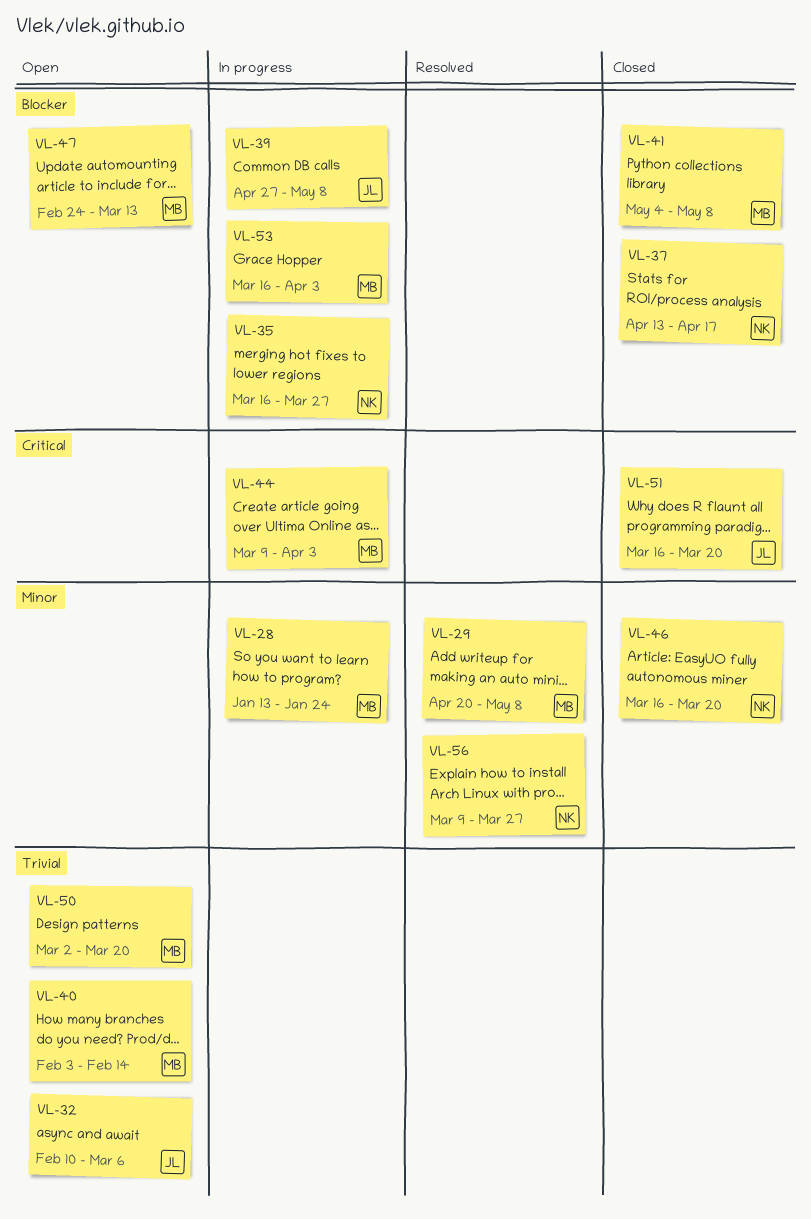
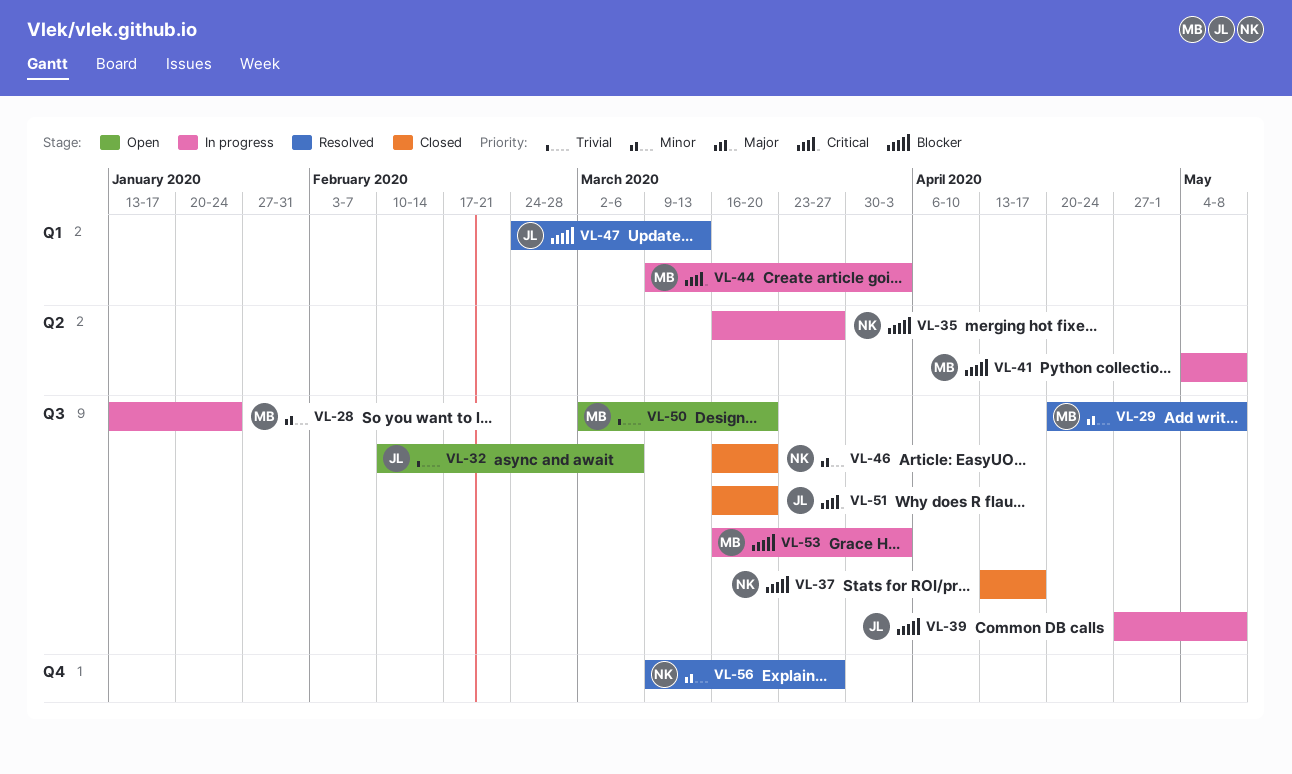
VL-40: present -> none
VL-41, status: Closed -> In progress
VL-47, status: Open -> Resolved
VL-47, owner: MB -> JL

